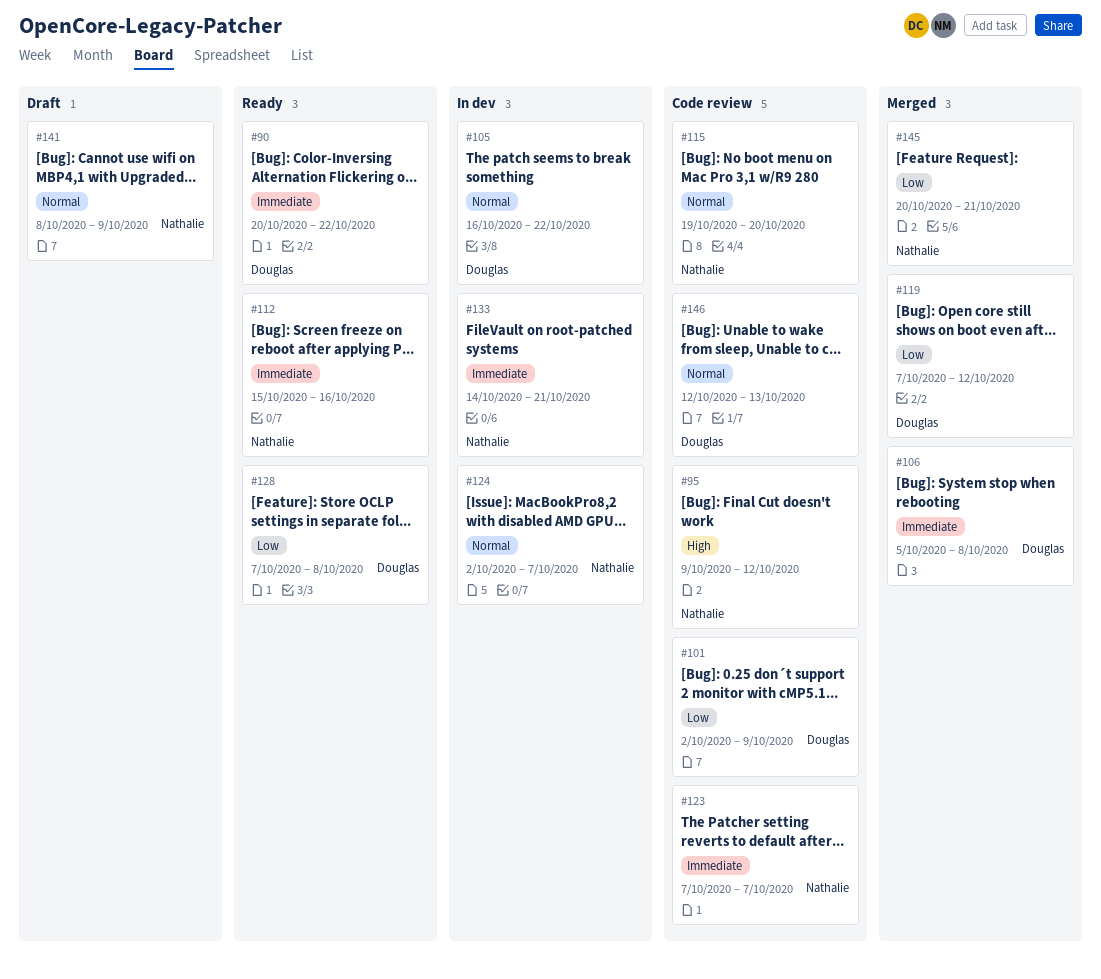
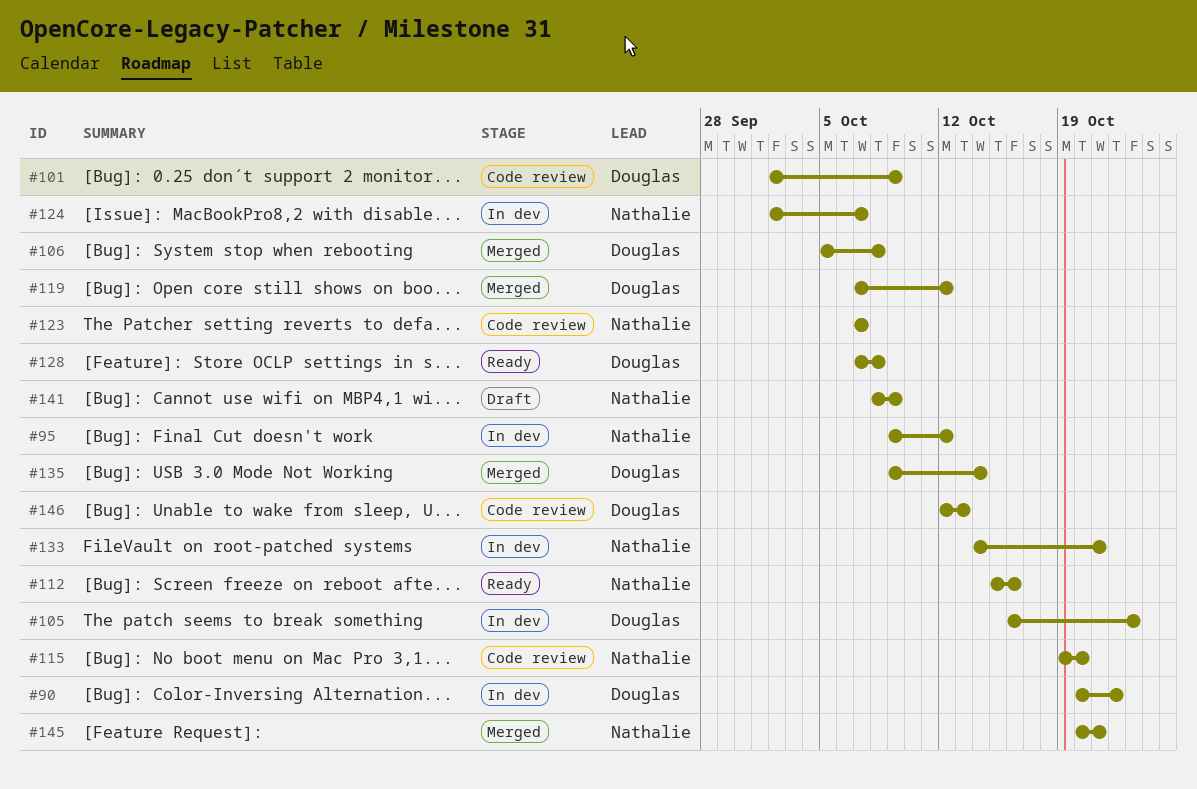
#90, status: Ready -> In dev
#95, status: Code review -> In dev
#105, due: Oct 22 -> Oct 23
#135: none -> present

